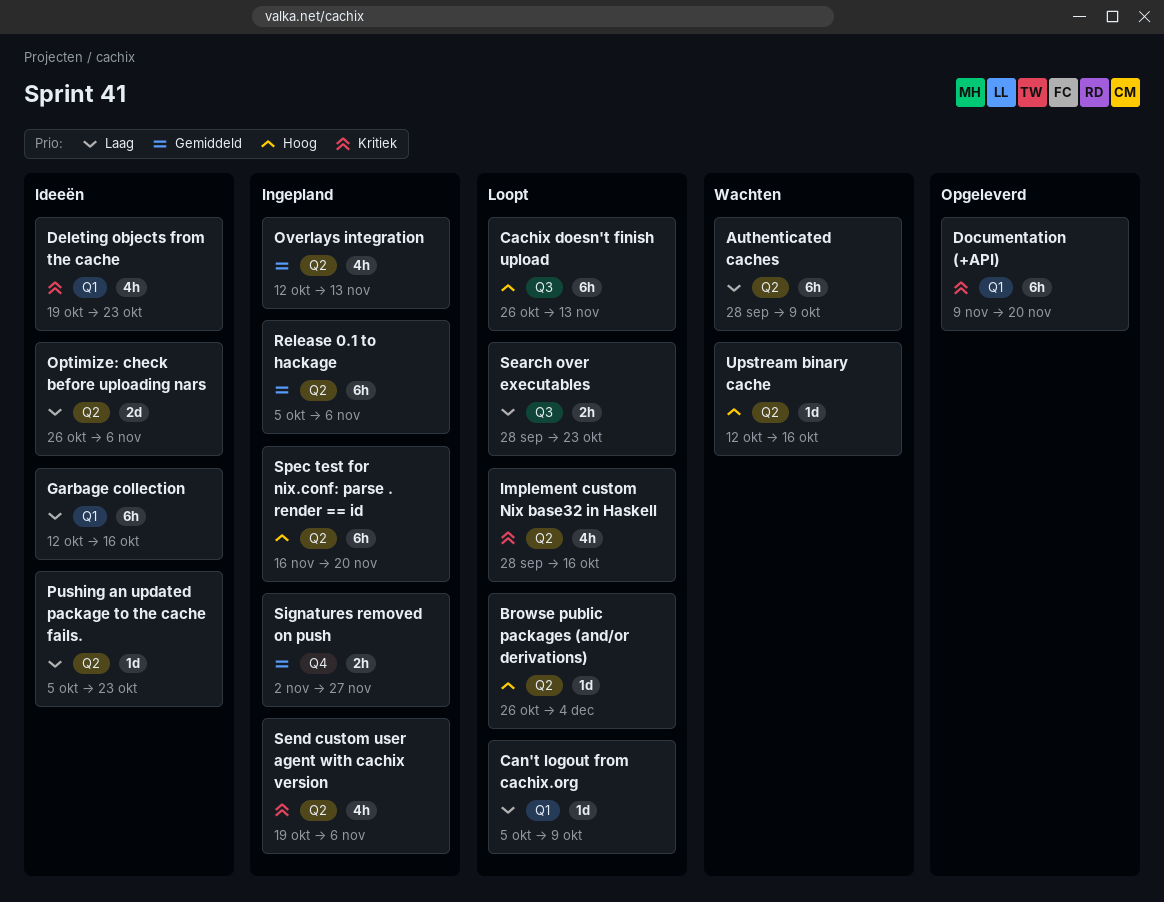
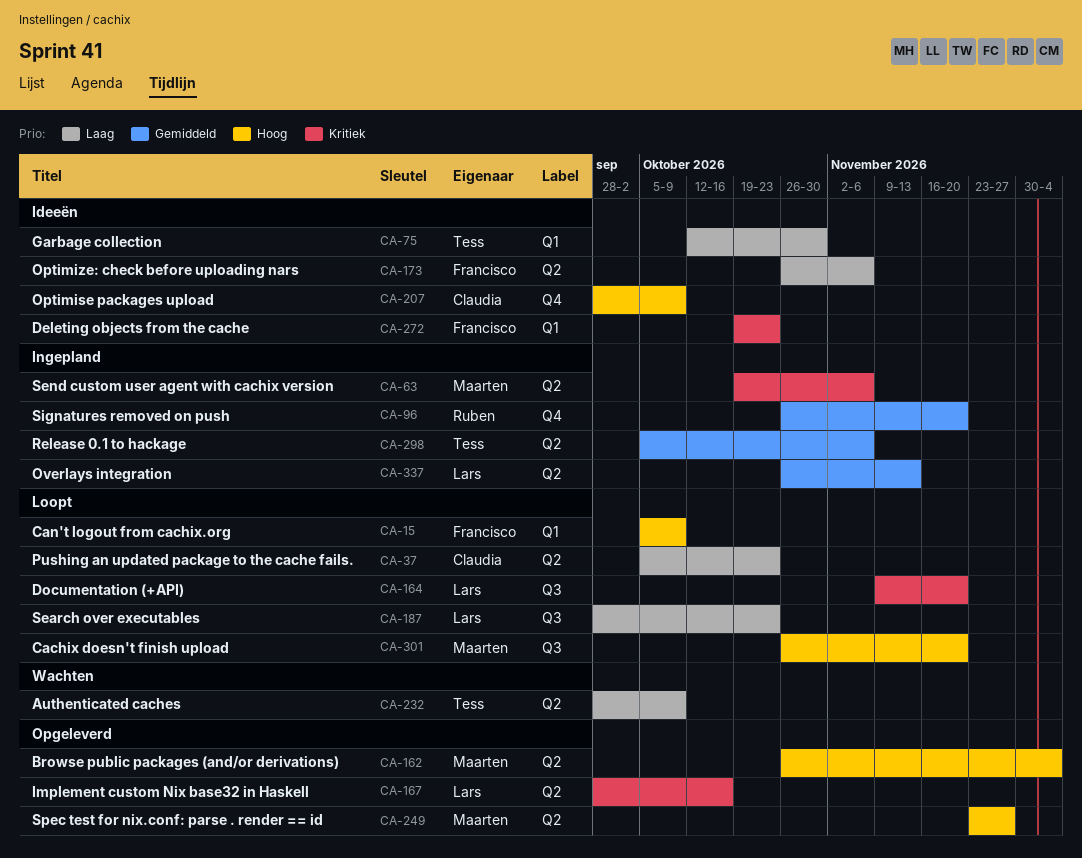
Browse public packages (and/or derivations), status: Loopt -> Opgeleverd
Cachix doesn't finish upload, due: Nov 13 -> Nov 20
Can't logout from cachix.org, priority: Laag -> Hoog
Documentation (+API), status: Opgeleverd -> Loopt
Documentation (+API), label: Q1 -> Q3
Garbage collection, due: Oct 16 -> Oct 30
Implement custom Nix base32 in Haskell, status: Loopt -> Opgeleverd
Optimise packages upload: none -> present
Overlays integration, start: Oct 12 -> Oct 26
Pushing an updated package to the cache fails., status: Ideeën -> Loopt
Signatures removed on push, start: Nov 2 -> Oct 26
Signatures removed on push, due: Nov 27 -> Nov 20
Spec test for nix.conf: parse . render == id, status: Ingepland -> Opgeleverd
Spec test for nix.conf: parse . render == id, start: Nov 16 -> Nov 23
Spec test for nix.conf: parse . render == id, due: Nov 20 -> Nov 27
Upstream binary cache: present -> none

